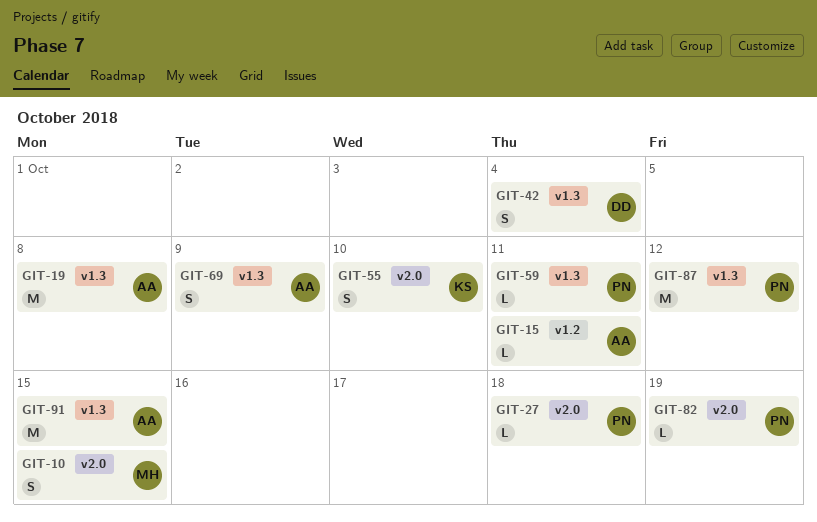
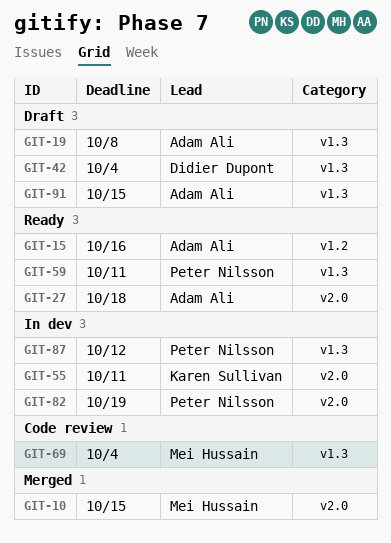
GIT-15, due: Oct 11 -> Oct 16
GIT-27, owner: Peter Nilsson -> Adam Ali
GIT-55, due: Oct 10 -> Oct 11
GIT-69, owner: Adam Ali -> Mei Hussain
GIT-69, due: Oct 9 -> Oct 4

